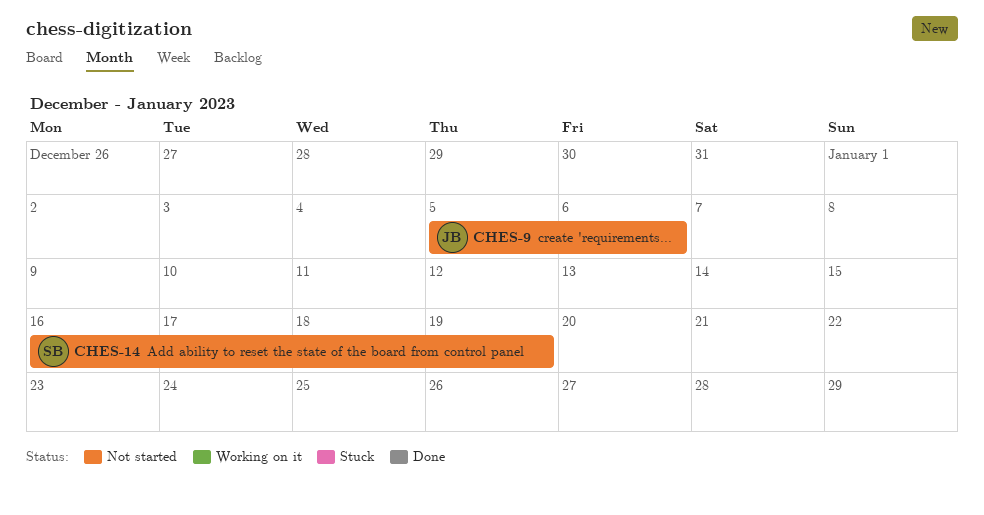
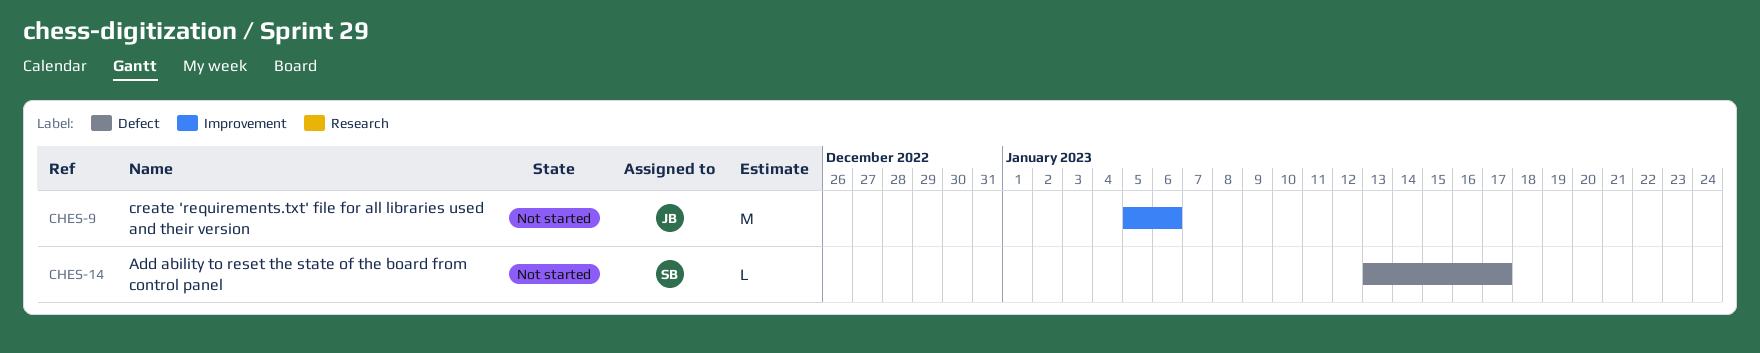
CHES-14, start: Jan 16 -> Jan 13
CHES-14, due: Jan 19 -> Jan 17

